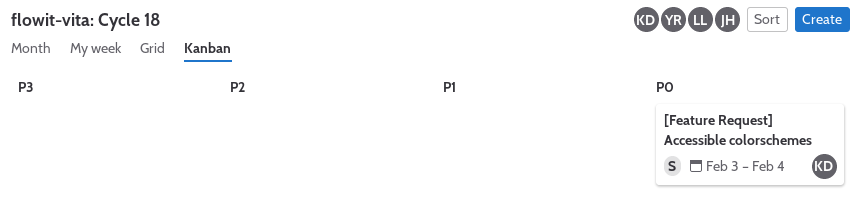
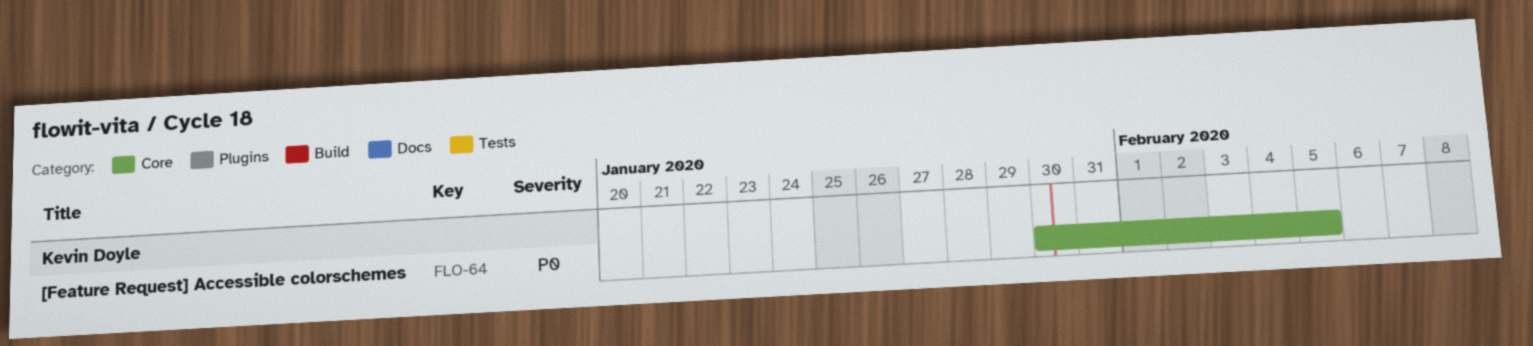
[Feature Request] Accessible colorschemes, start: Feb 3 -> Jan 30
[Feature Request] Accessible colorschemes, due: Feb 4 -> Feb 5

